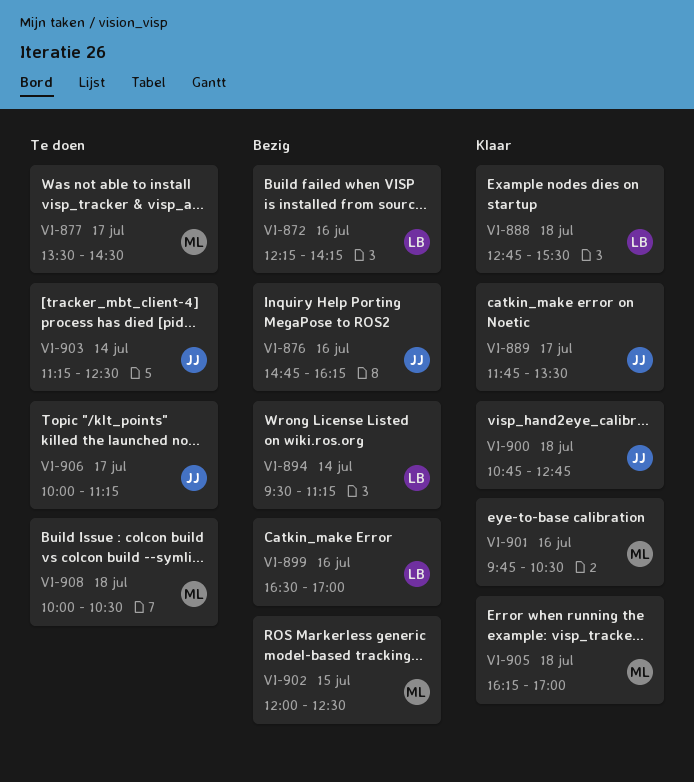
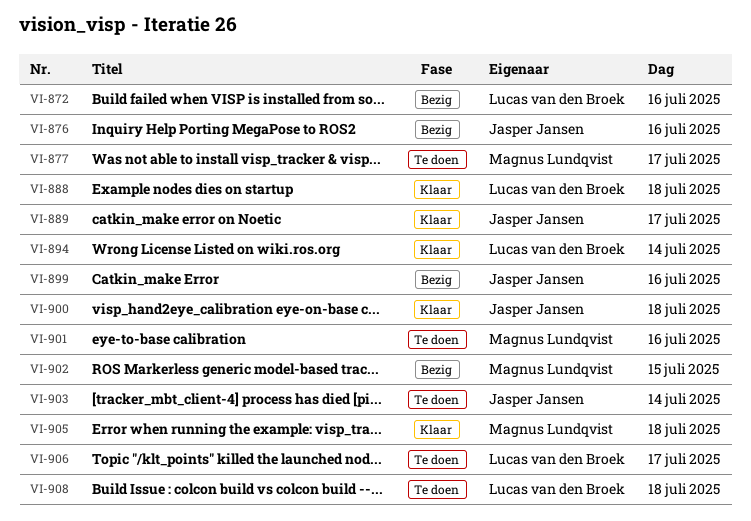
VI-894, status: Bezig -> Klaar
VI-899, owner: Lucas van den Broek -> Jasper Jansen
VI-901, status: Klaar -> Te doen
VI-906, owner: Jasper Jansen -> Lucas van den Broek
VI-908, owner: Magnus Lundqvist -> Lucas van den Broek

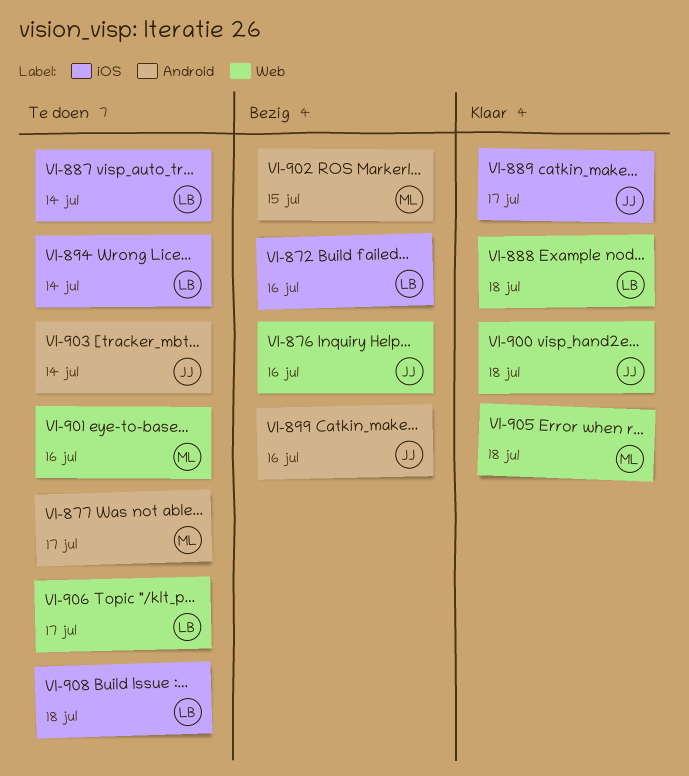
VI-887: none -> present
VI-894, status: Klaar -> Te doen

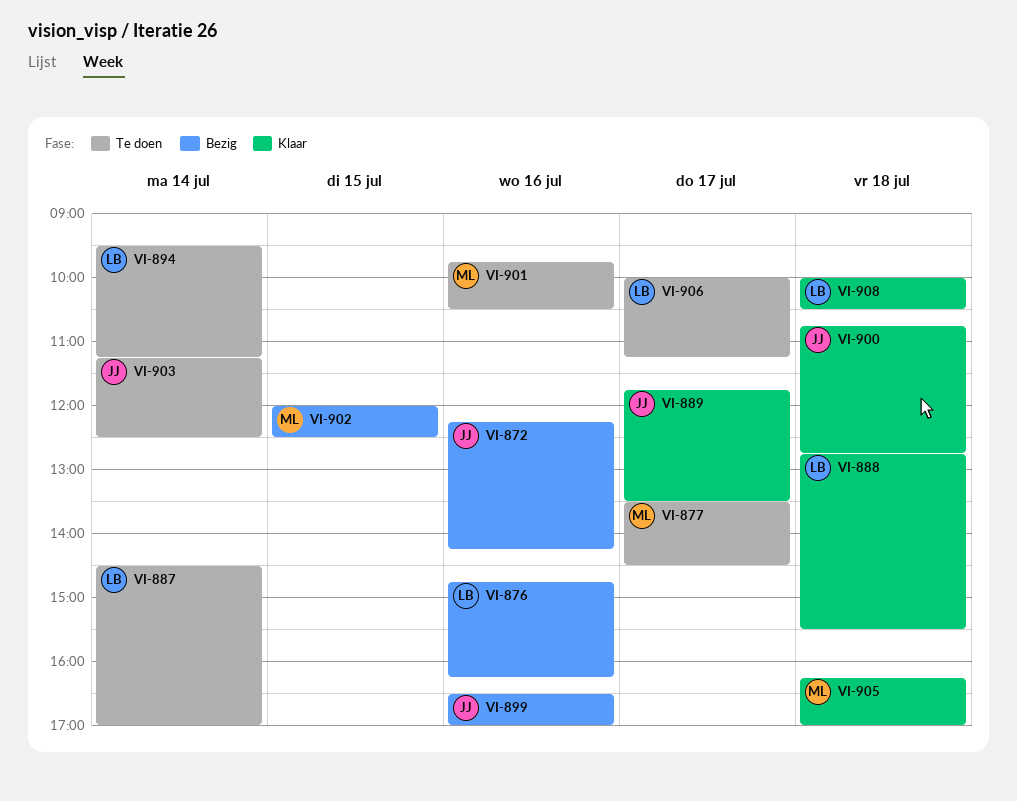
VI-872, owner: LB -> JJ
VI-876, owner: JJ -> LB
VI-908, status: Te doen -> Klaar

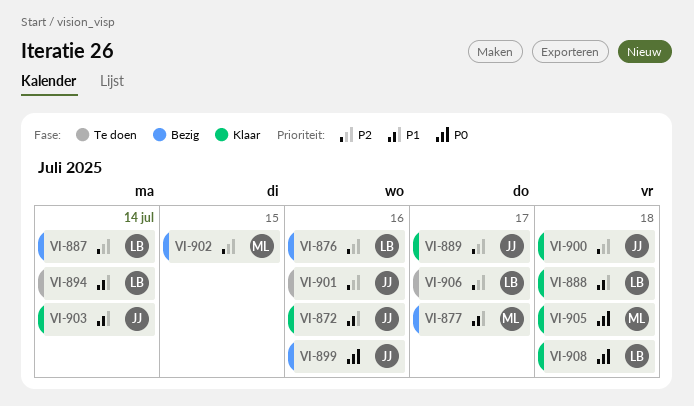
VI-872, status: Bezig -> Klaar
VI-877, status: Te doen -> Bezig
VI-887, status: Te doen -> Bezig
VI-901, owner: ML -> JJ
VI-903, status: Te doen -> Klaar

